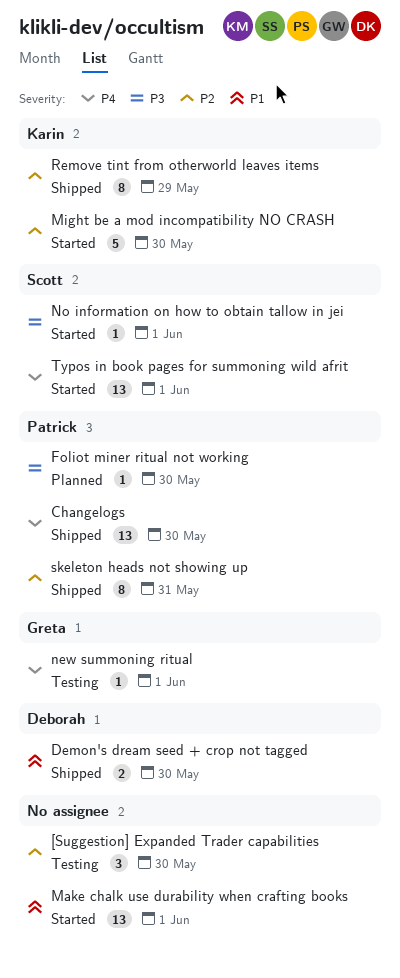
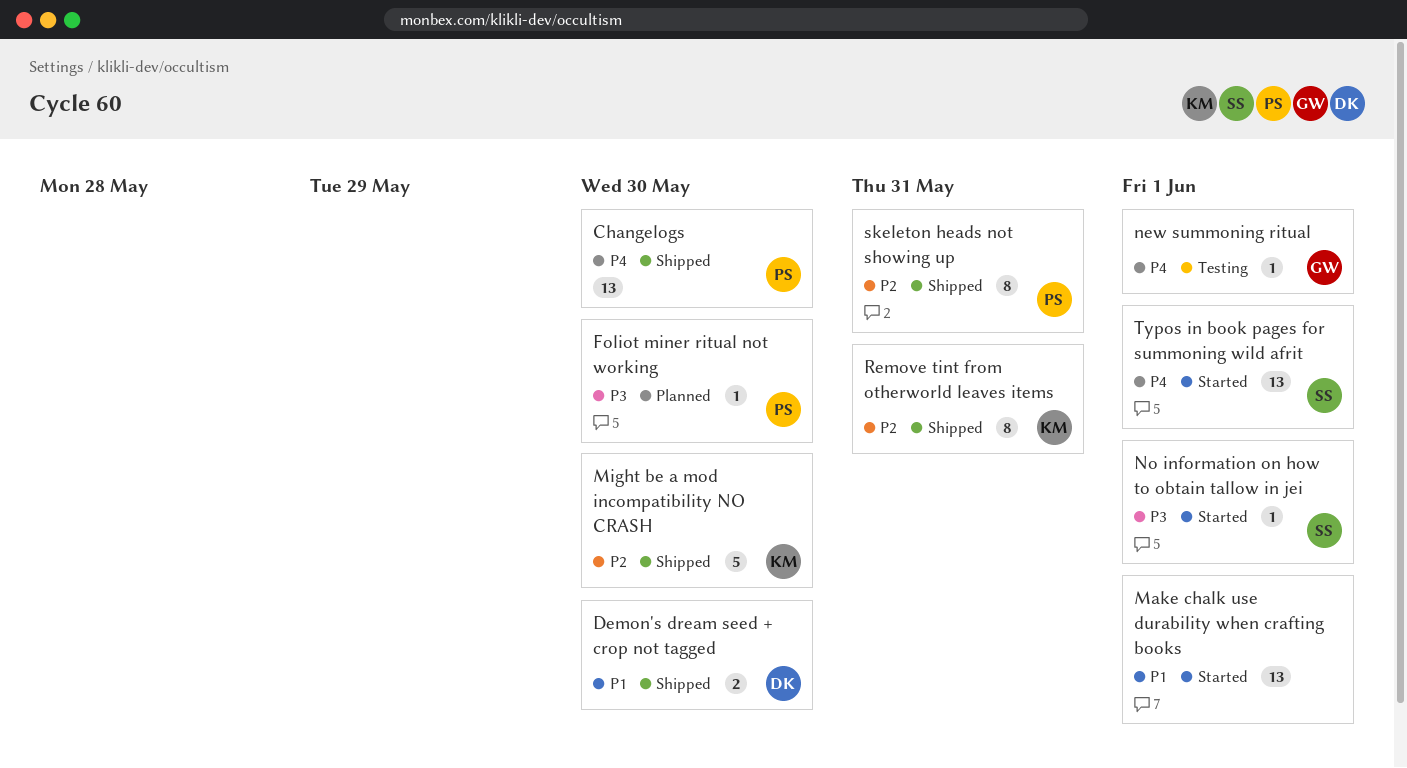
[Suggestion] Expanded Trader capabilities: present -> none
Might be a mod incompatibility NO CRASH, status: Started -> Shipped
Remove tint from otherworld leaves items, due: May 29 -> May 31

